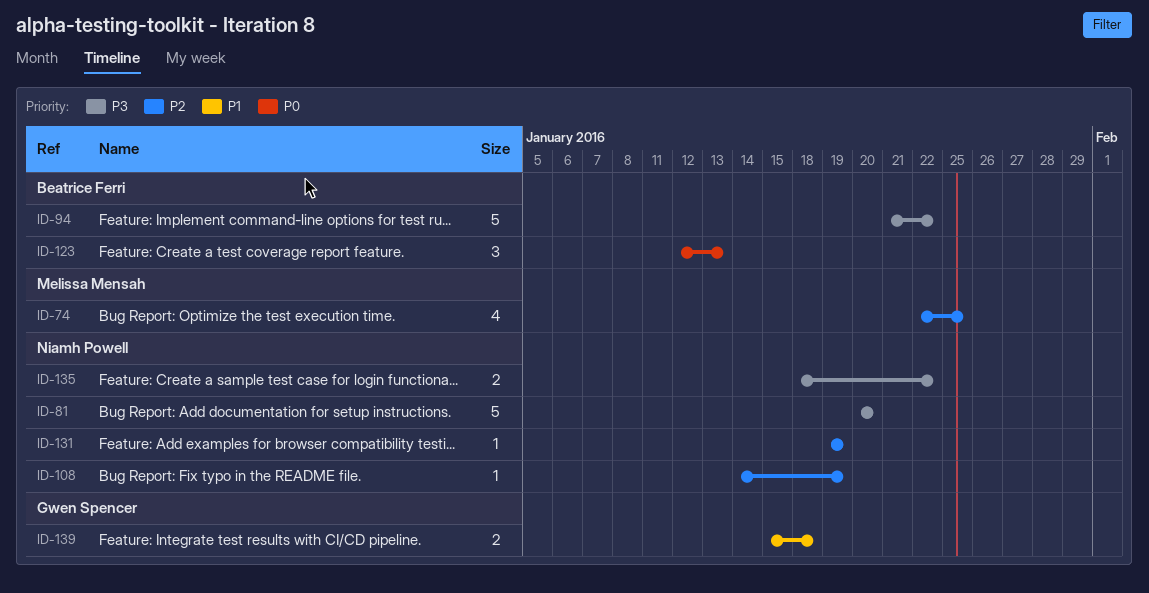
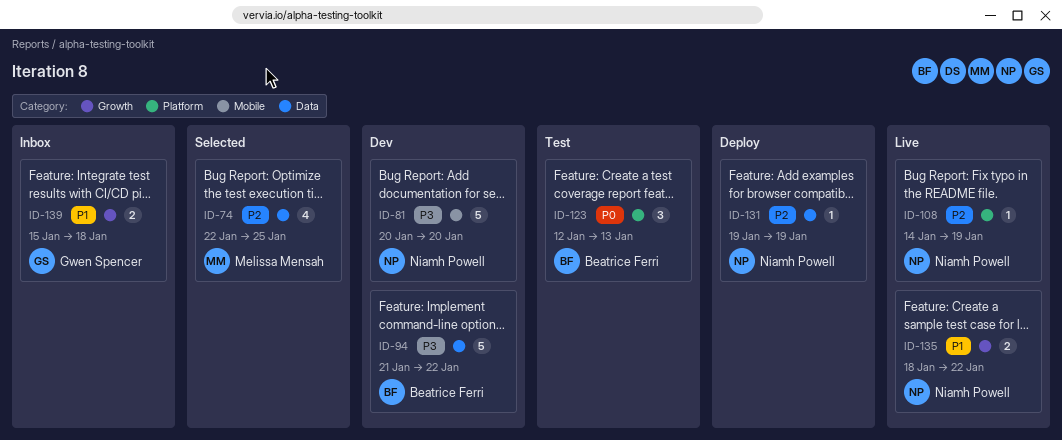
ID-135, priority: P3 -> P1

